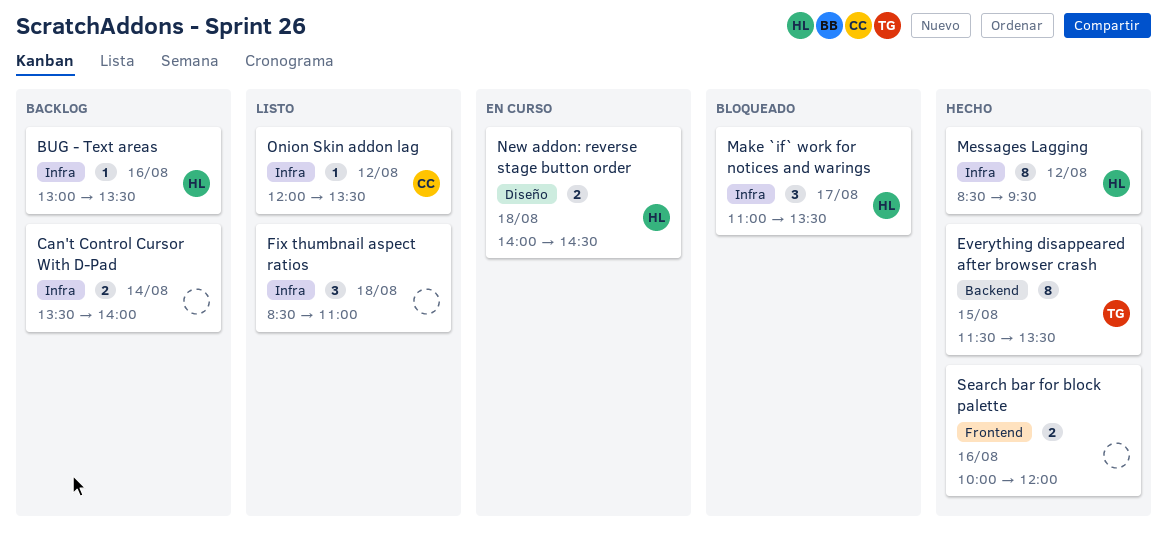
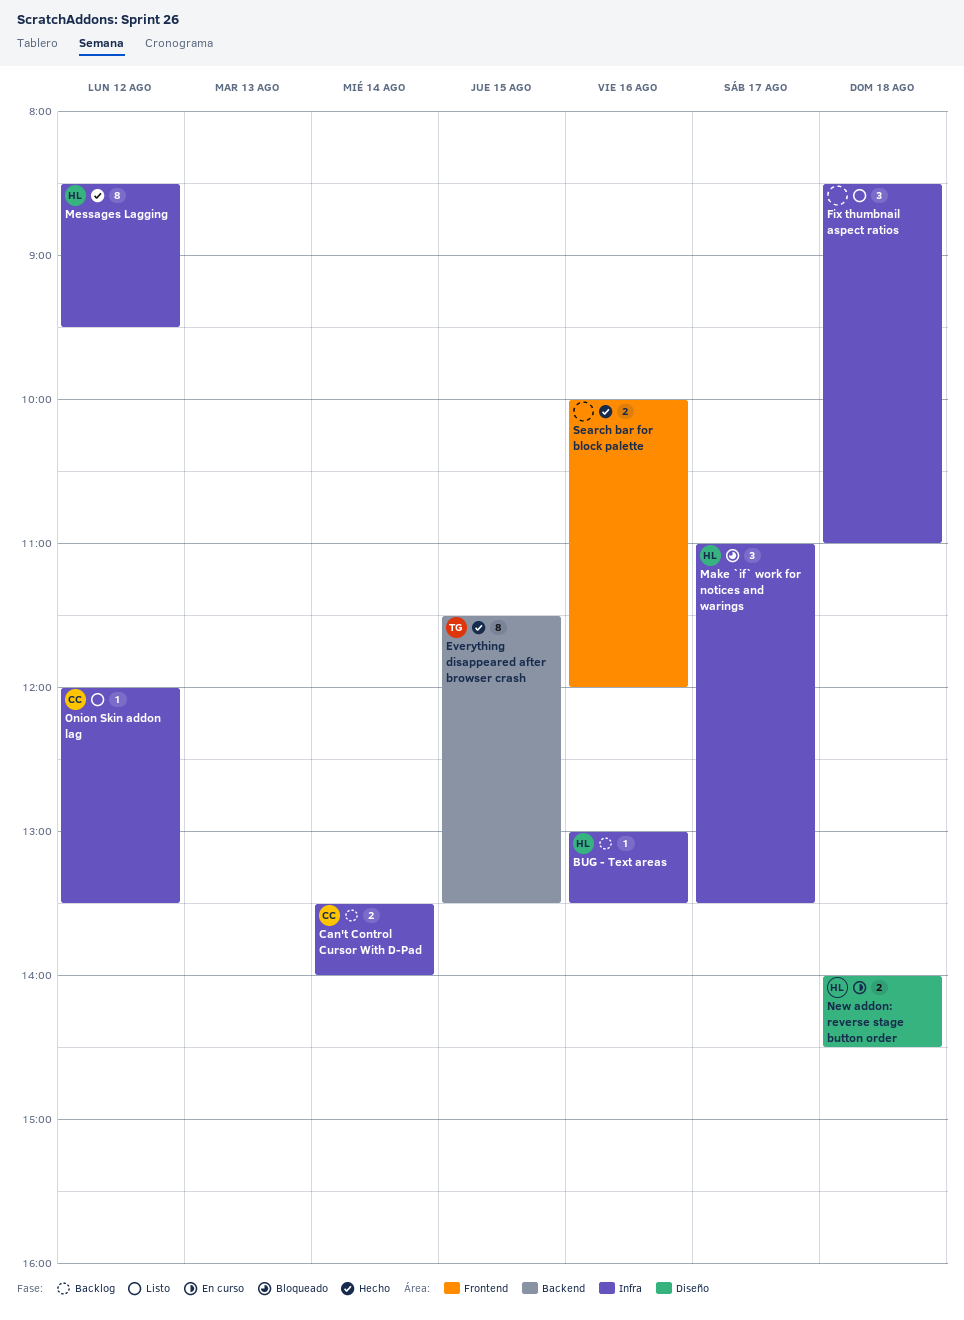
Can't Control Cursor With D-Pad, owner: none -> CC

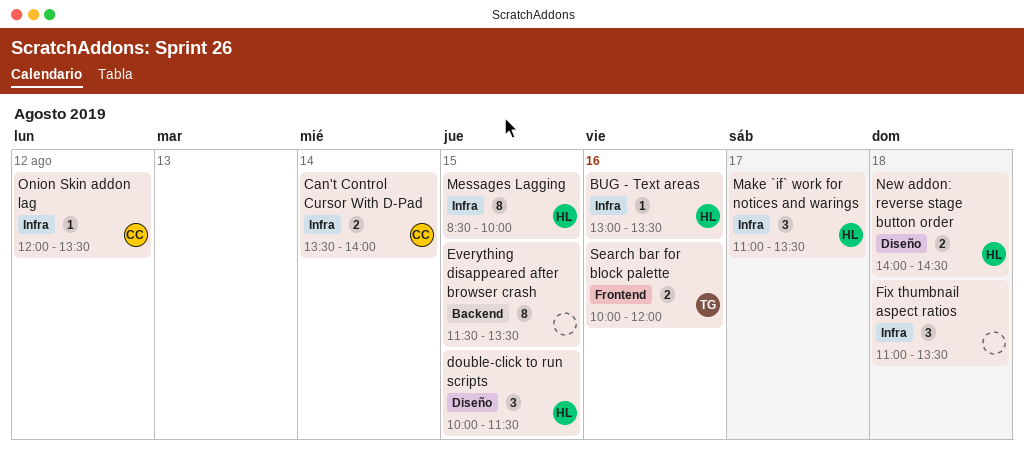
double-click to run scripts: none -> present
Everything disappeared after browser crash, owner: TG -> none
Fix thumbnail aspect ratios, begins: 08:30 -> 11:00
Fix thumbnail aspect ratios, ends: 11:00 -> 13:30
Messages Lagging, day: Aug 12 -> Aug 15
Messages Lagging, ends: 09:30 -> 10:00
Search bar for block palette, owner: none -> TG

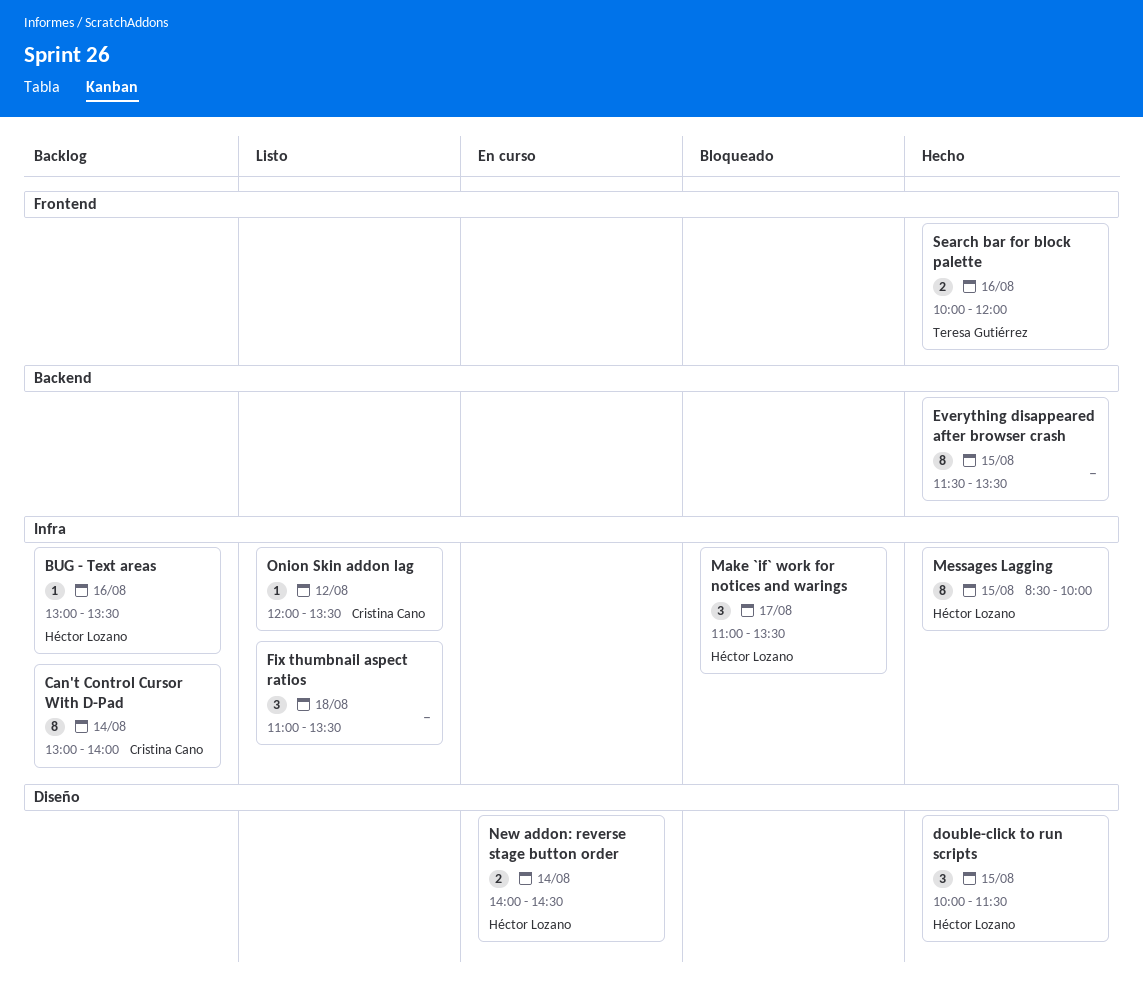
Can't Control Cursor With D-Pad, estimate: 2 -> 8
Can't Control Cursor With D-Pad, begins: 13:30 -> 13:00
New addon: reverse stage button order, day: Aug 18 -> Aug 14

